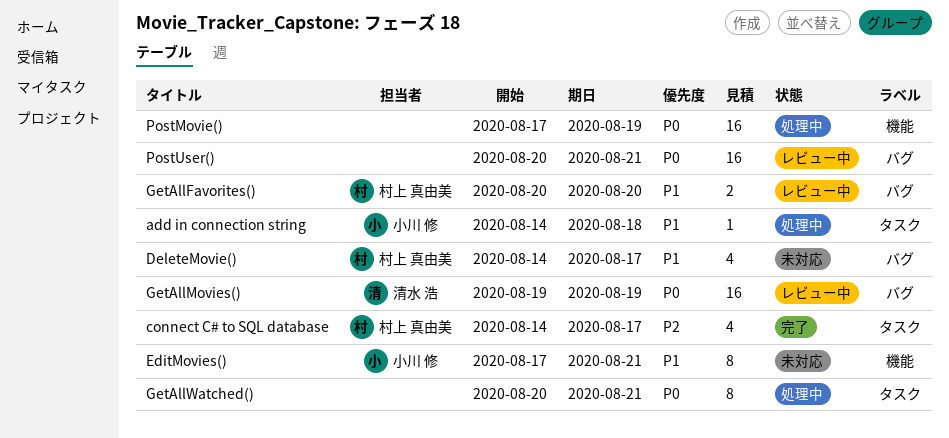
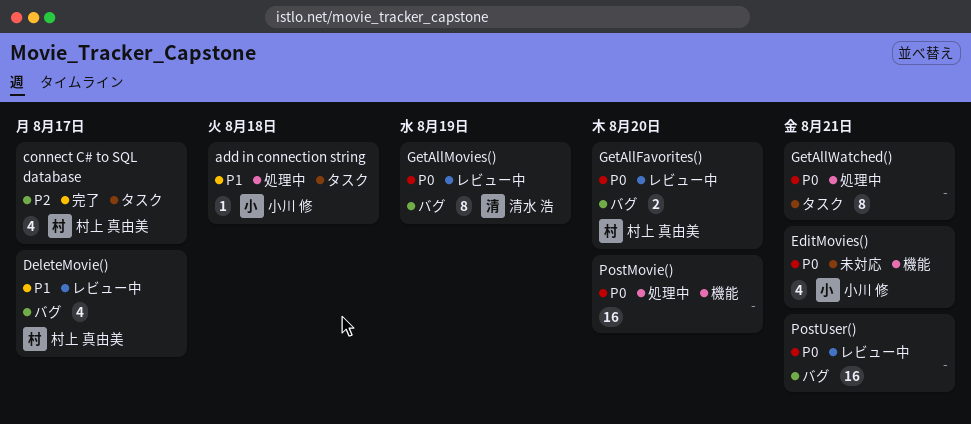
DeleteMovie(), status: 未対応 -> レビュー中
EditMovies(), priority: P1 -> P0
EditMovies(), estimate: 8 -> 4
GetAllFavorites(), priority: P1 -> P0
GetAllMovies(), estimate: 16 -> 8
PostMovie(), due: Aug 19 -> Aug 20

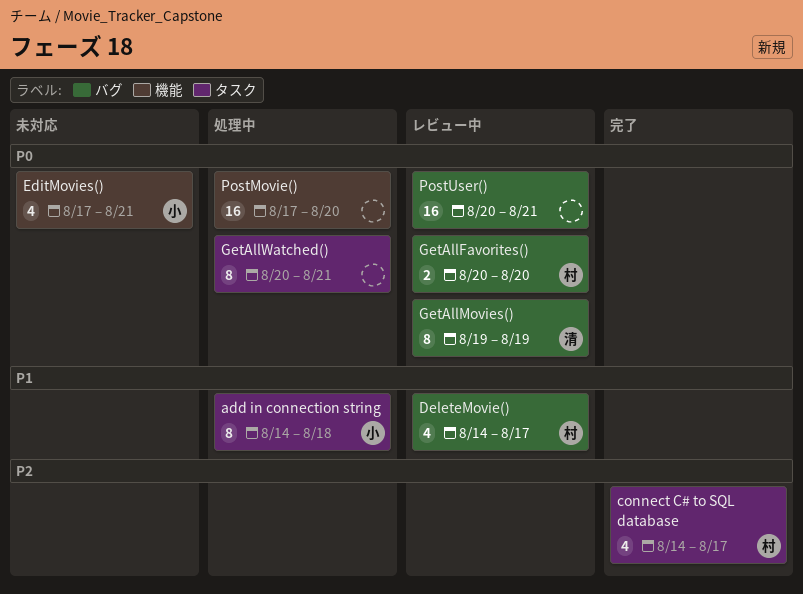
add in connection string, estimate: 1 -> 8

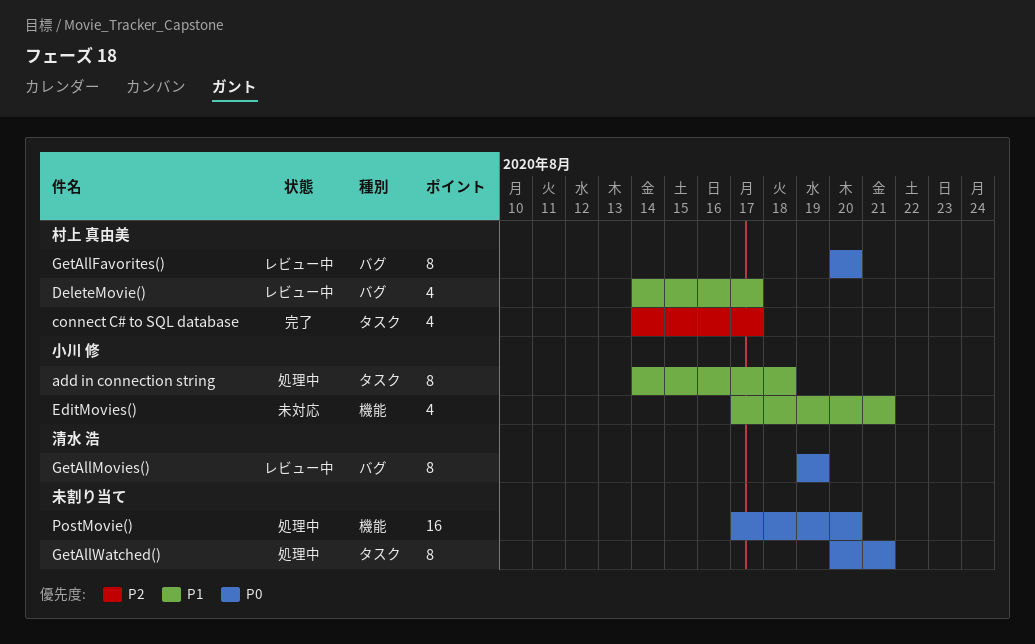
EditMovies(), priority: P0 -> P1
GetAllFavorites(), estimate: 2 -> 8
PostUser(): present -> none

